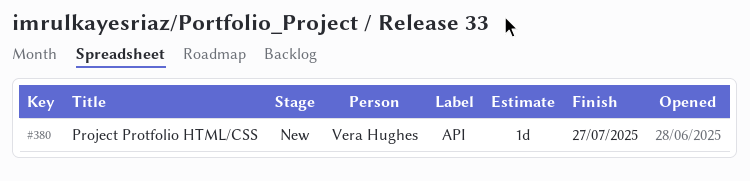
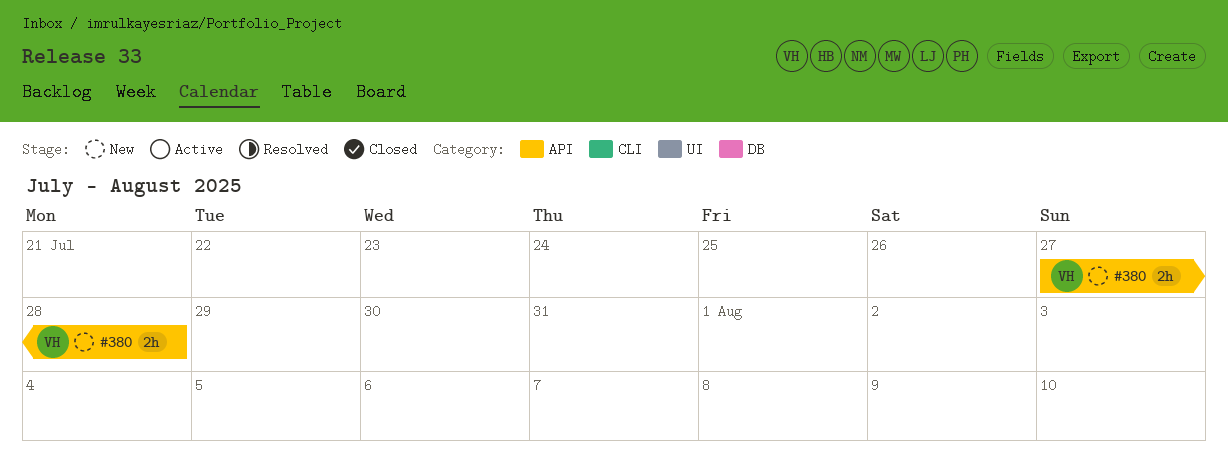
#380, estimate: 1d -> 2h
#380, due: Jul 27 -> Jul 28

